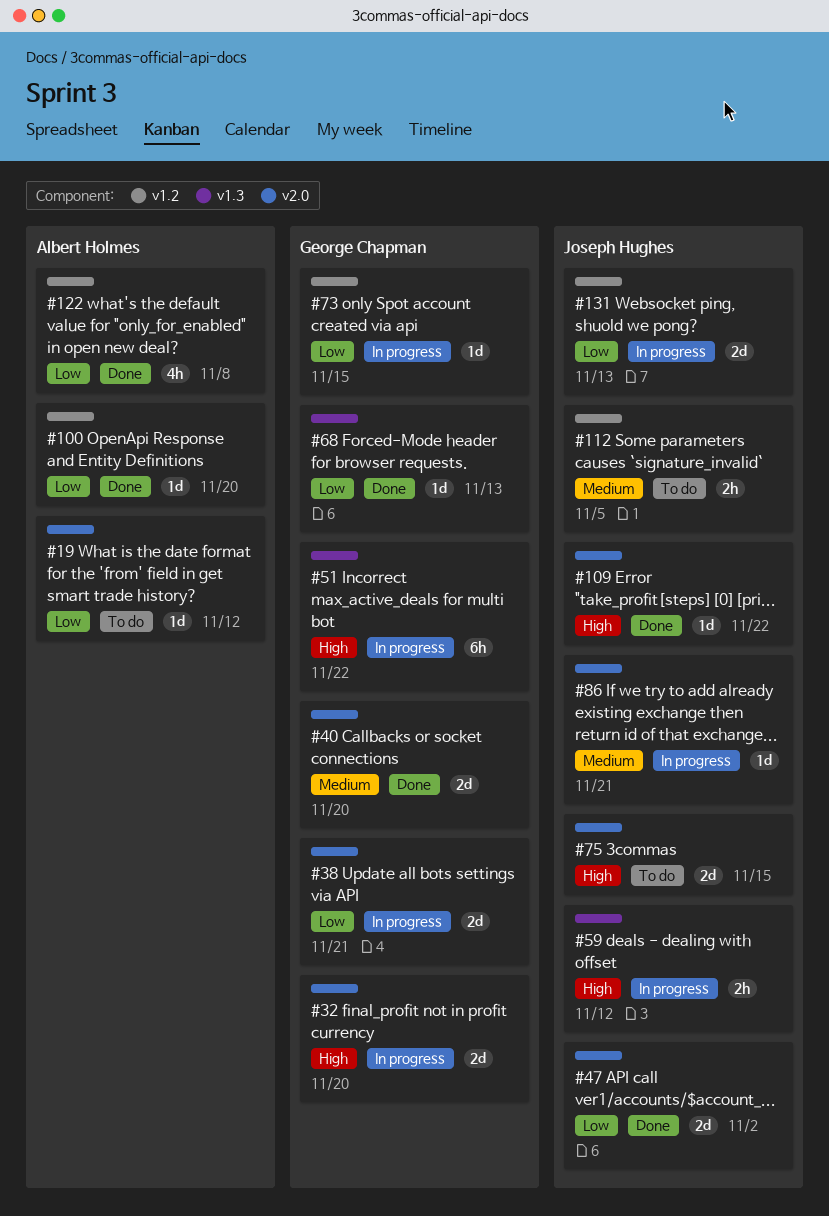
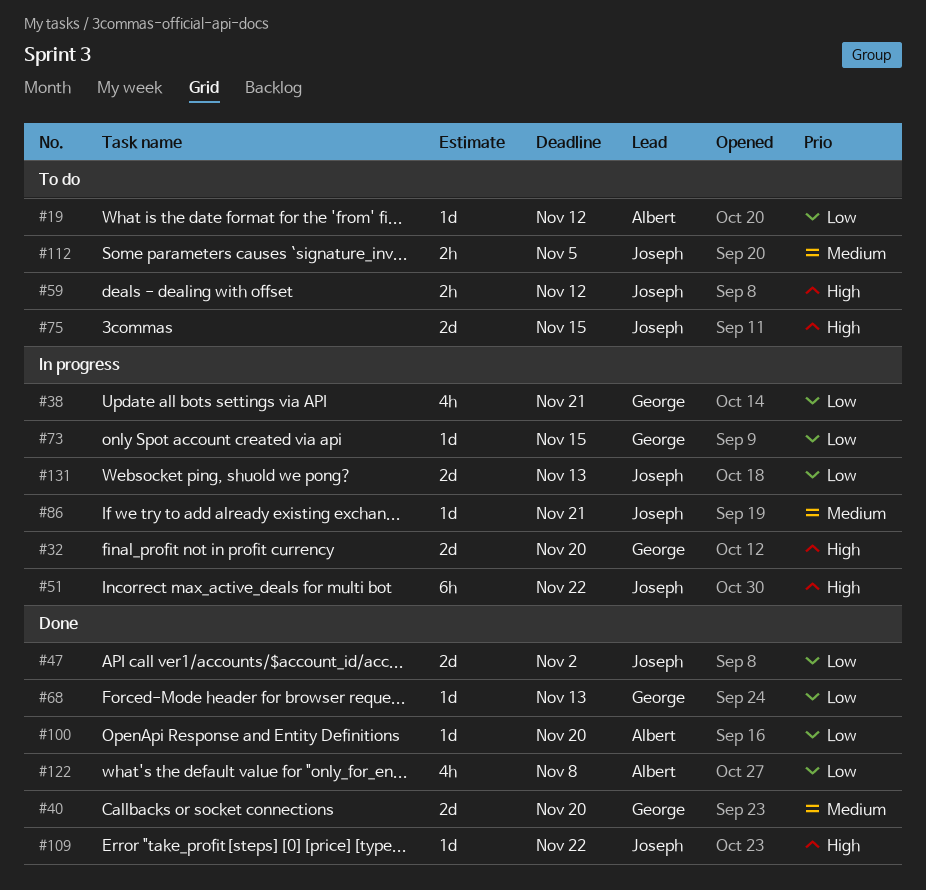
#38, estimate: 2d -> 4h
#51, owner: George Chapman -> Joseph Hughes
#59, status: In progress -> To do

